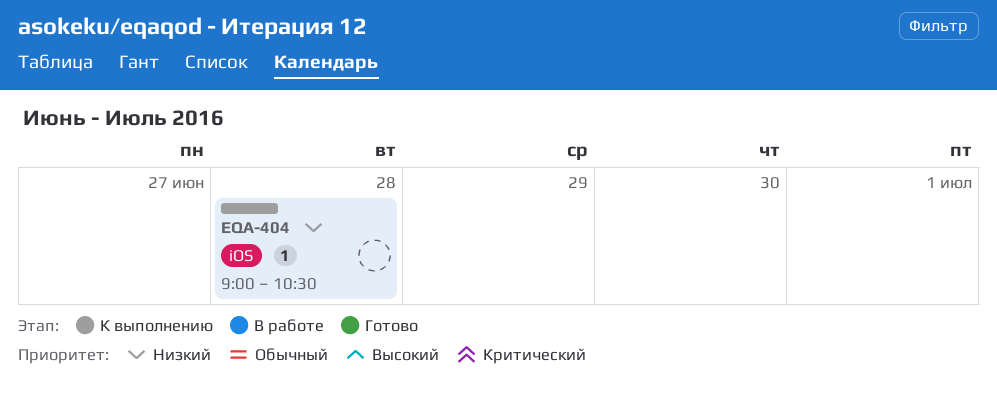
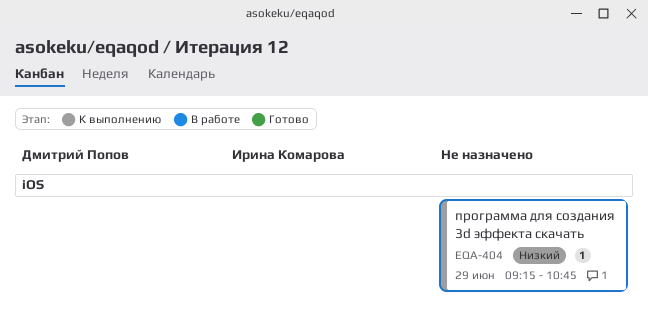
EQA-404, day: Jun 28 -> Jun 29
EQA-404, begins: 09:00 -> 09:15
EQA-404, ends: 10:30 -> 10:45

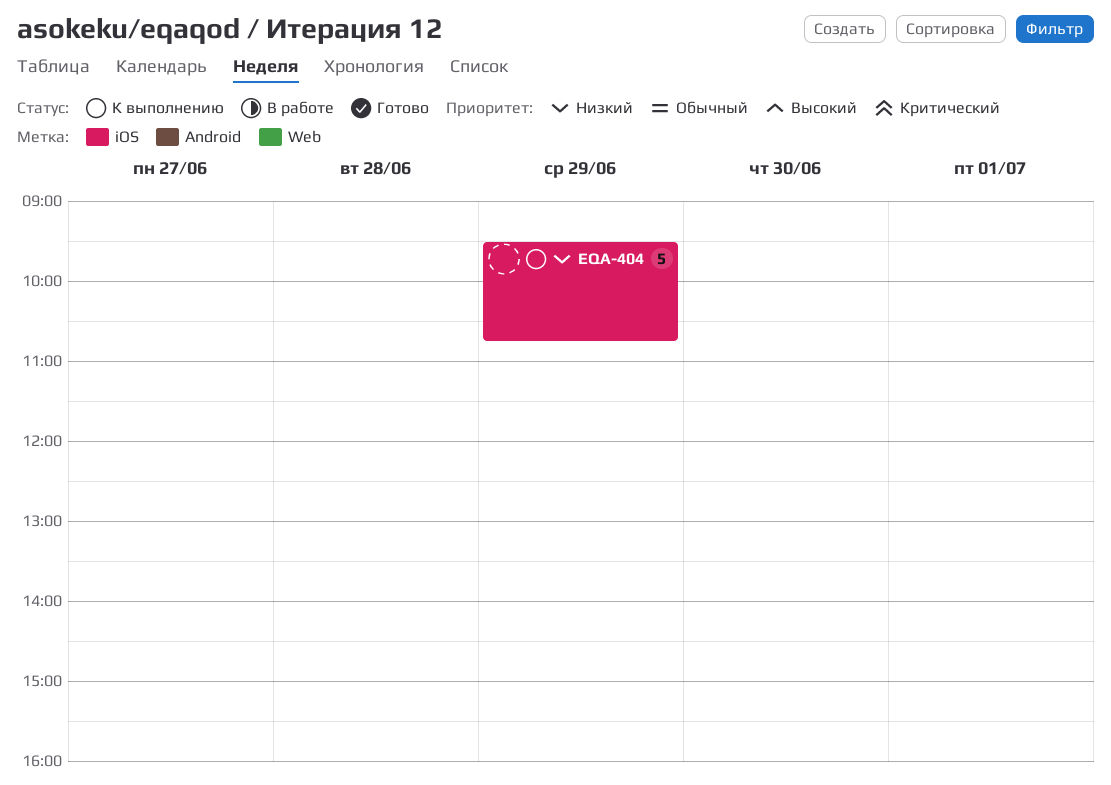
EQA-404, estimate: 1 -> 5
EQA-404, begins: 09:15 -> 09:30

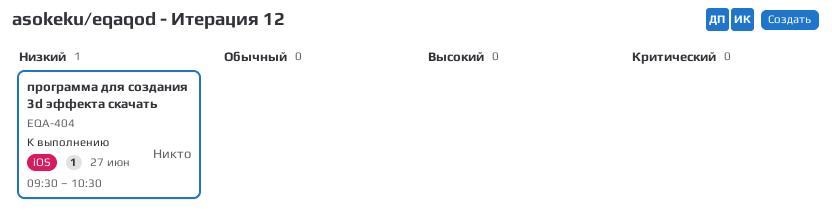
EQA-404, estimate: 5 -> 1
EQA-404, day: Jun 29 -> Jun 27
EQA-404, ends: 10:45 -> 10:30

